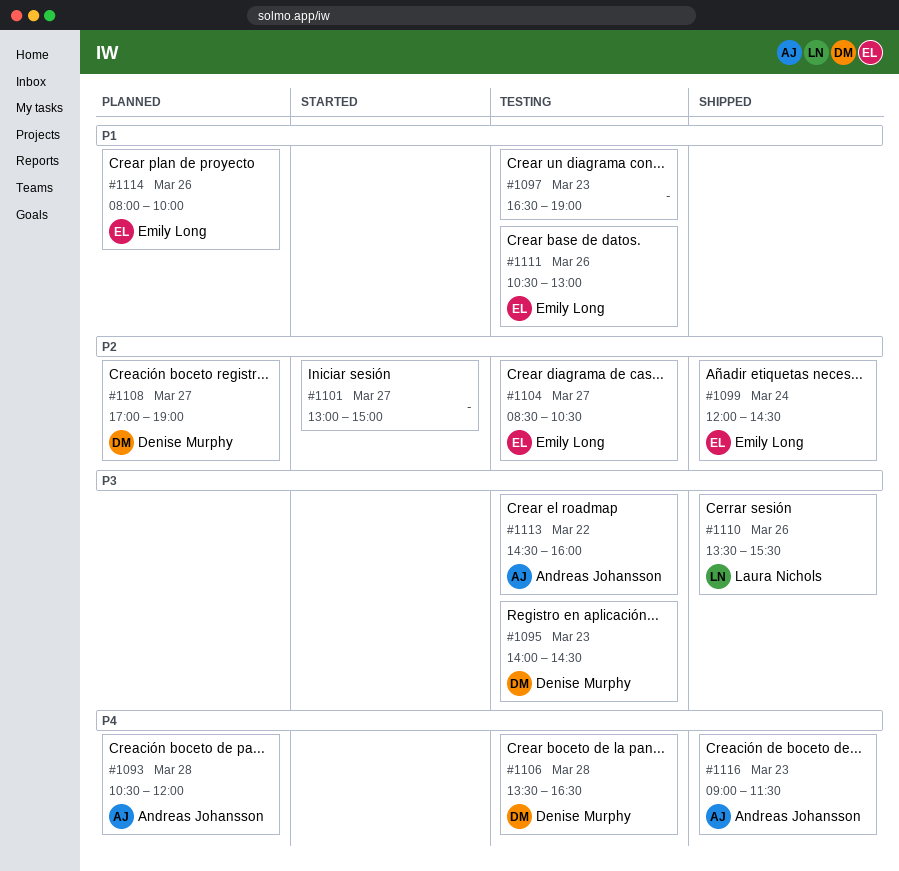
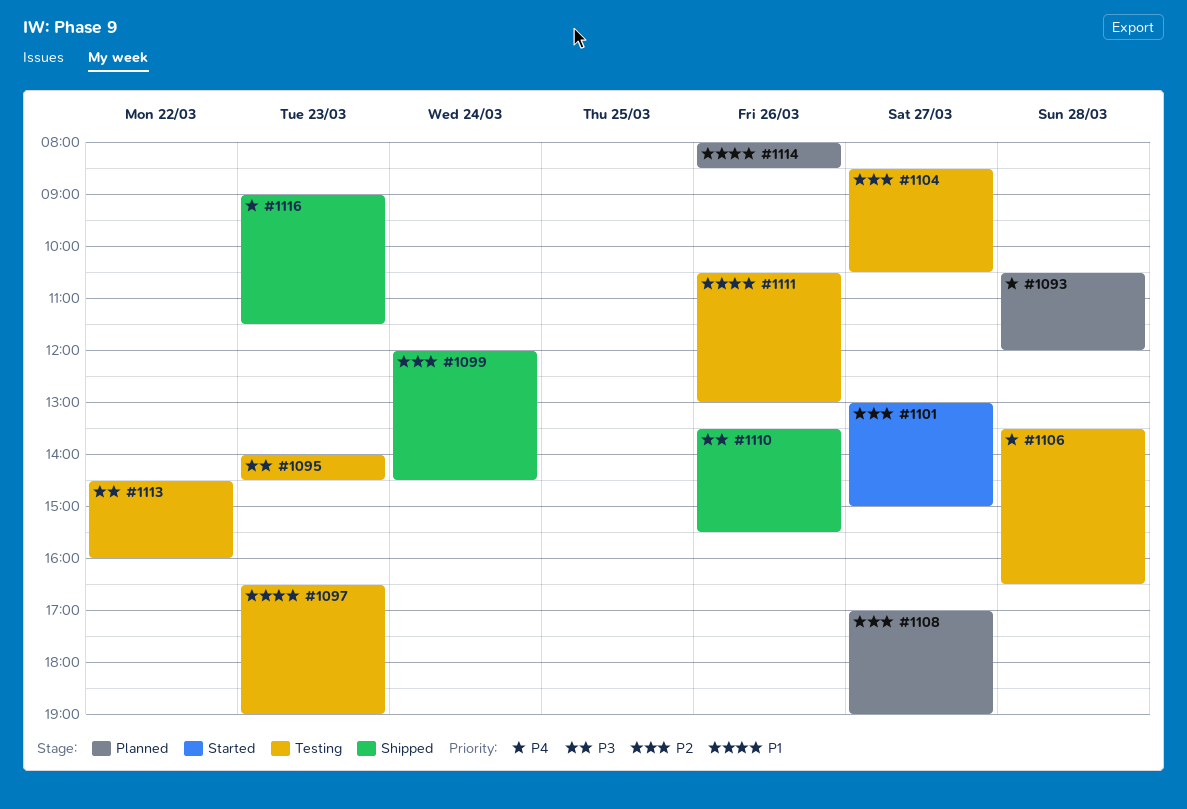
#1114, ends: 10:00 -> 08:30

